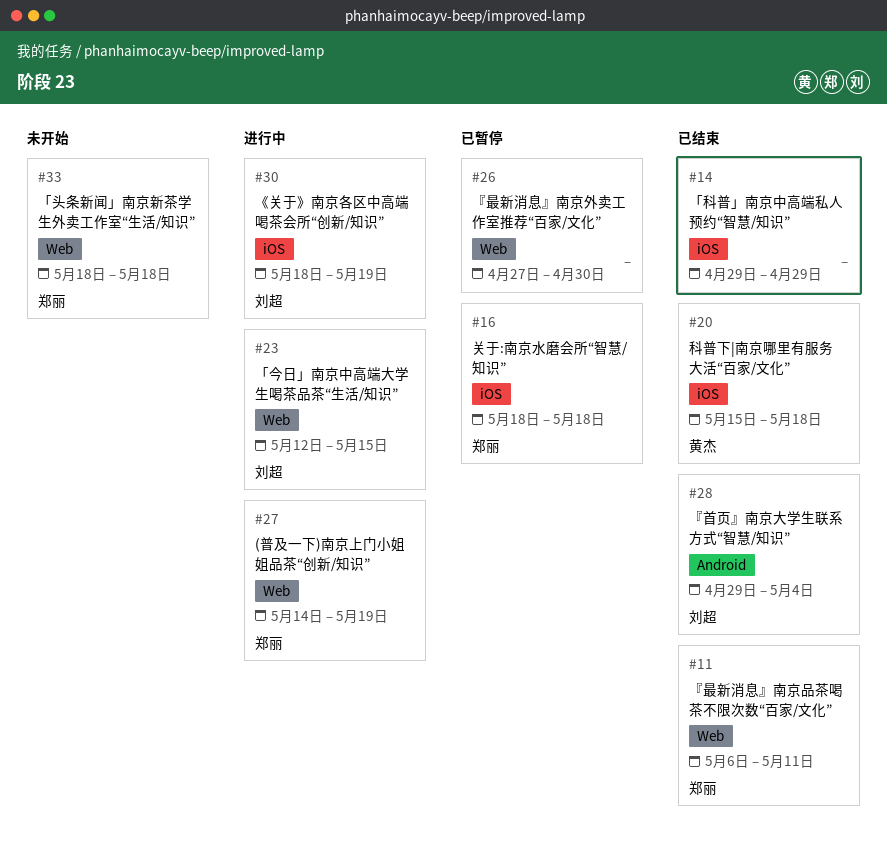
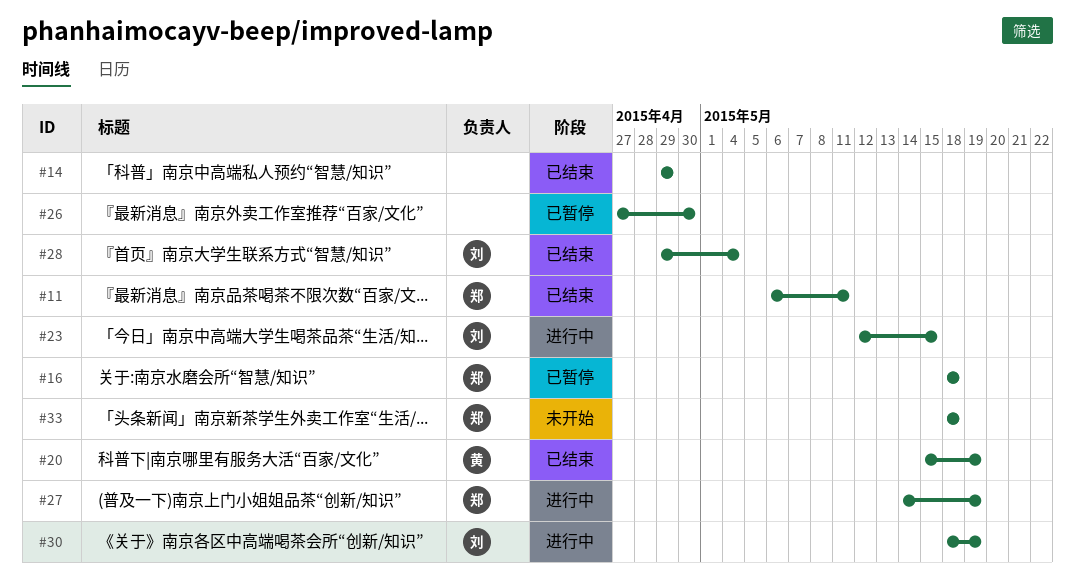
#20, due: May 18 -> May 19

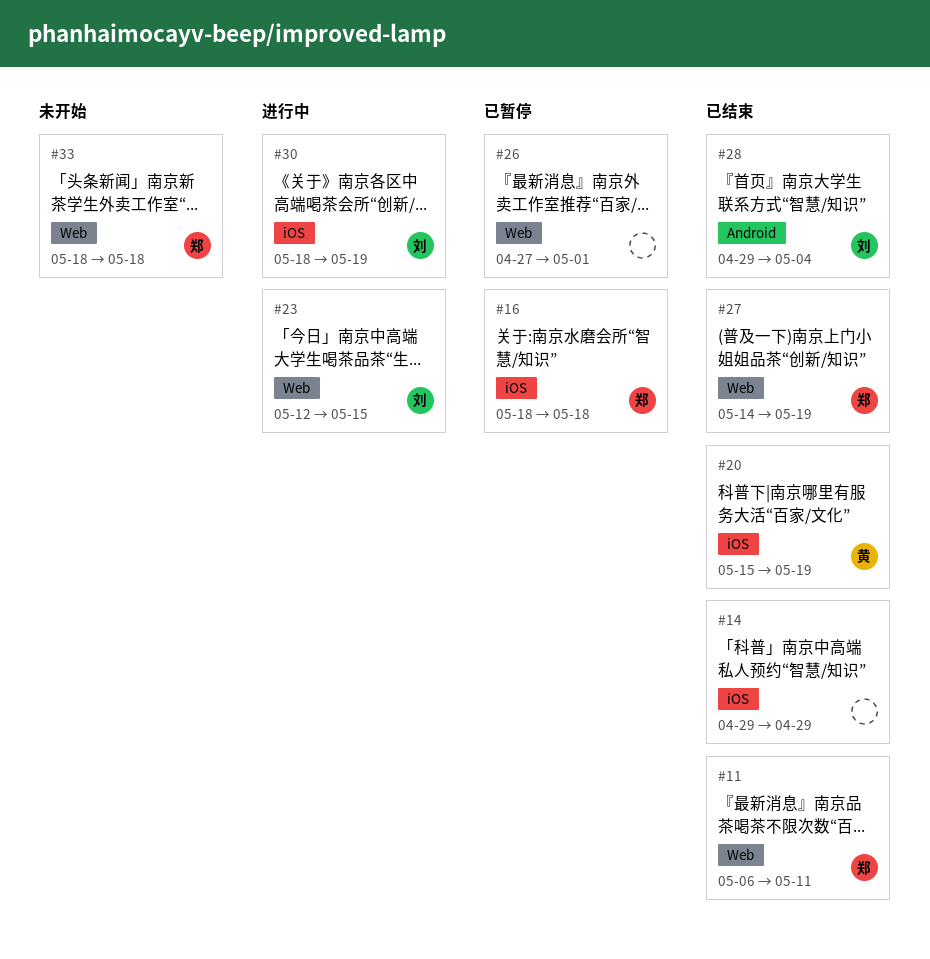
#26, due: Apr 30 -> May 1
#27, status: 进行中 -> 已结束

